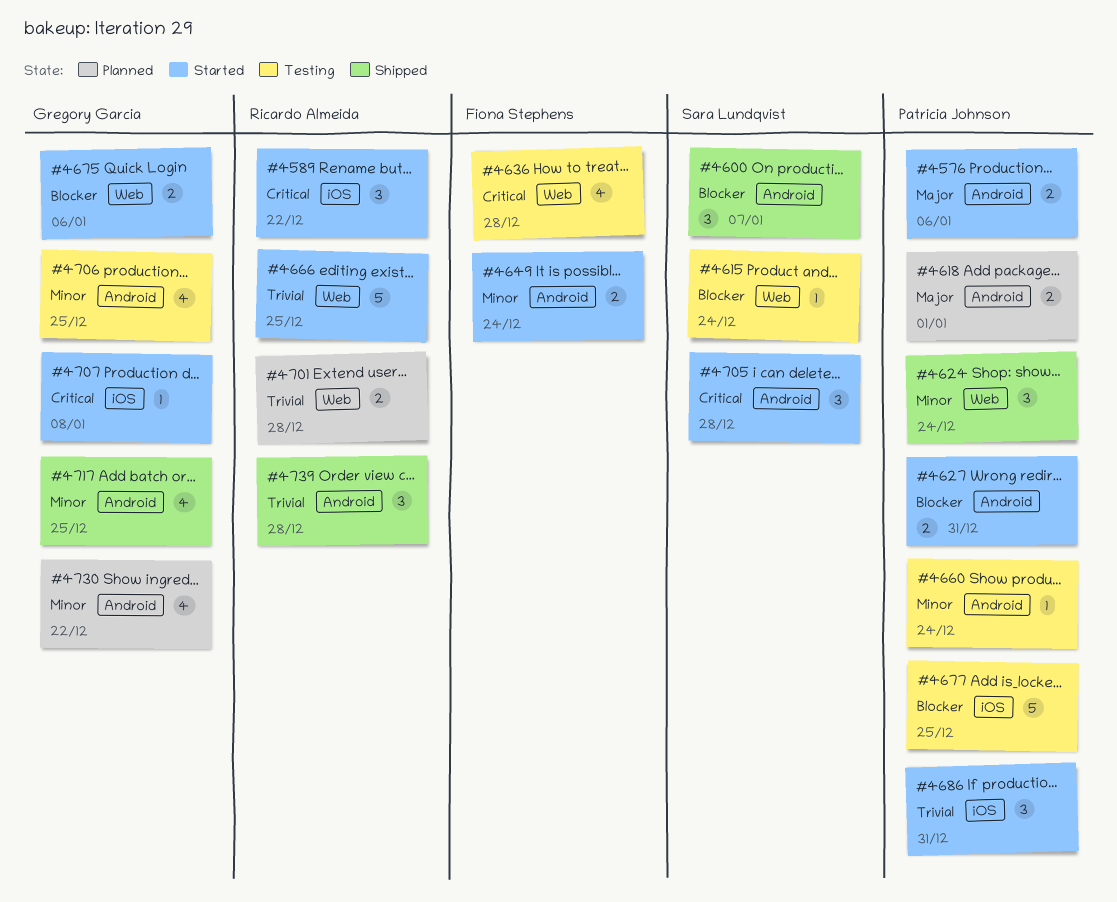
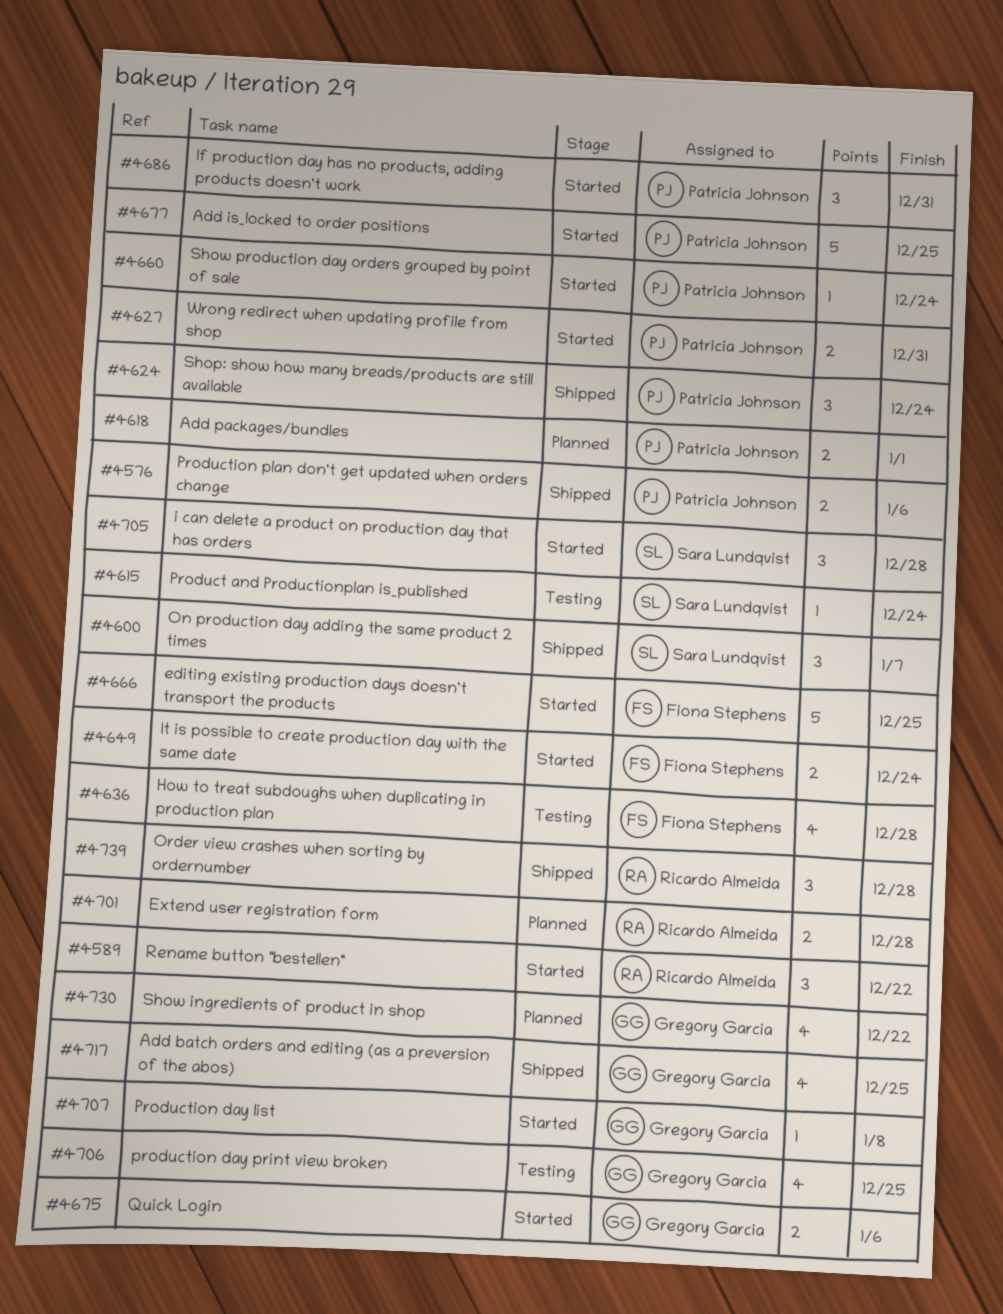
#4576, status: Started -> Shipped
#4660, status: Testing -> Started
#4666, owner: Ricardo Almeida -> Fiona Stephens
#4677, status: Testing -> Started

